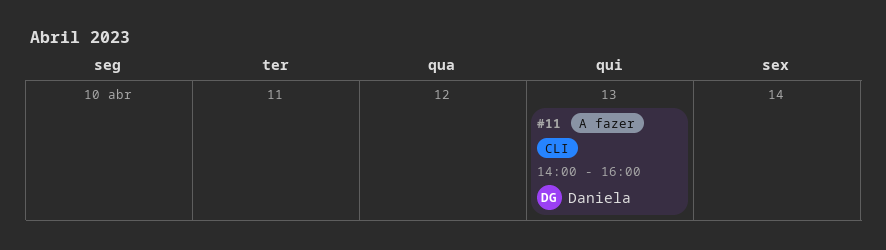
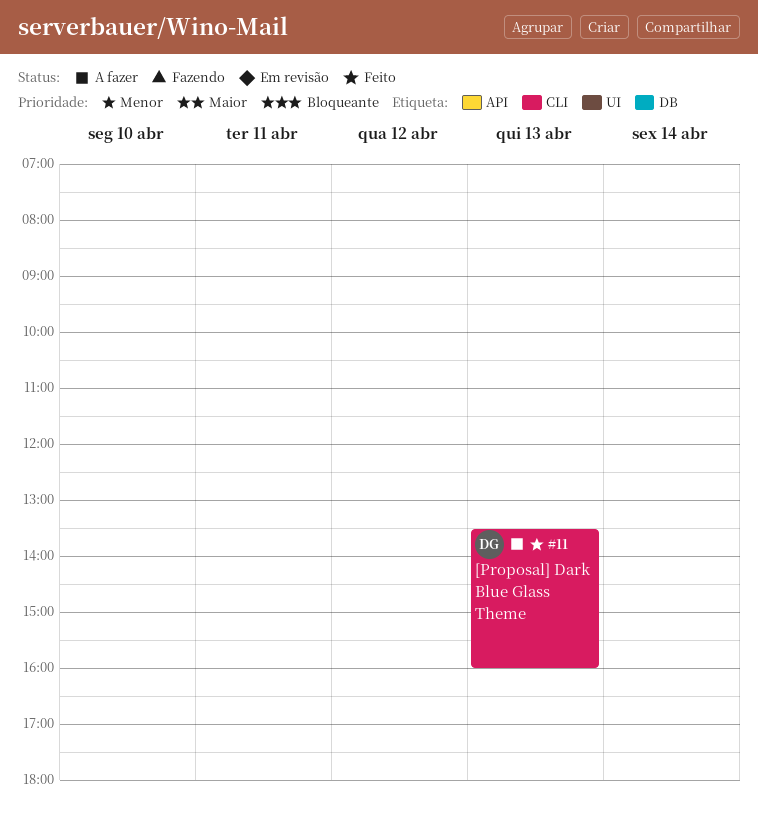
#11, begins: 14:00 -> 13:30

